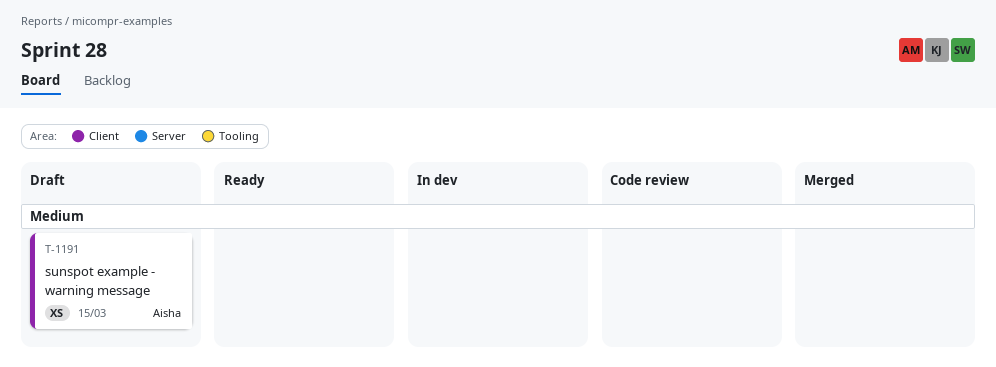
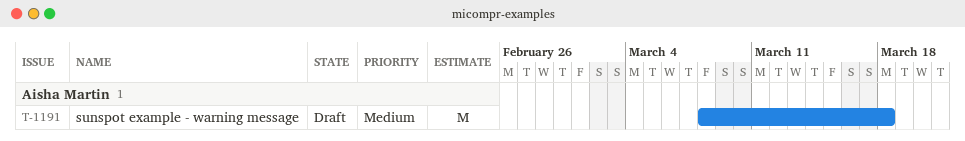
T-1191, estimate: XS -> M
T-1191, due: Mar 15 -> Mar 18

